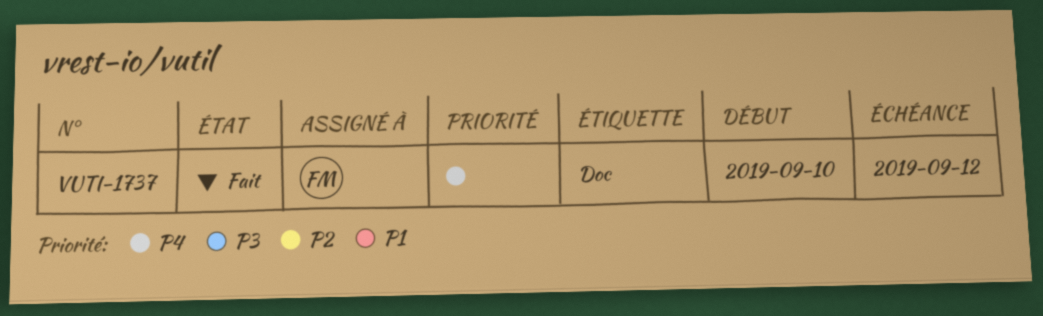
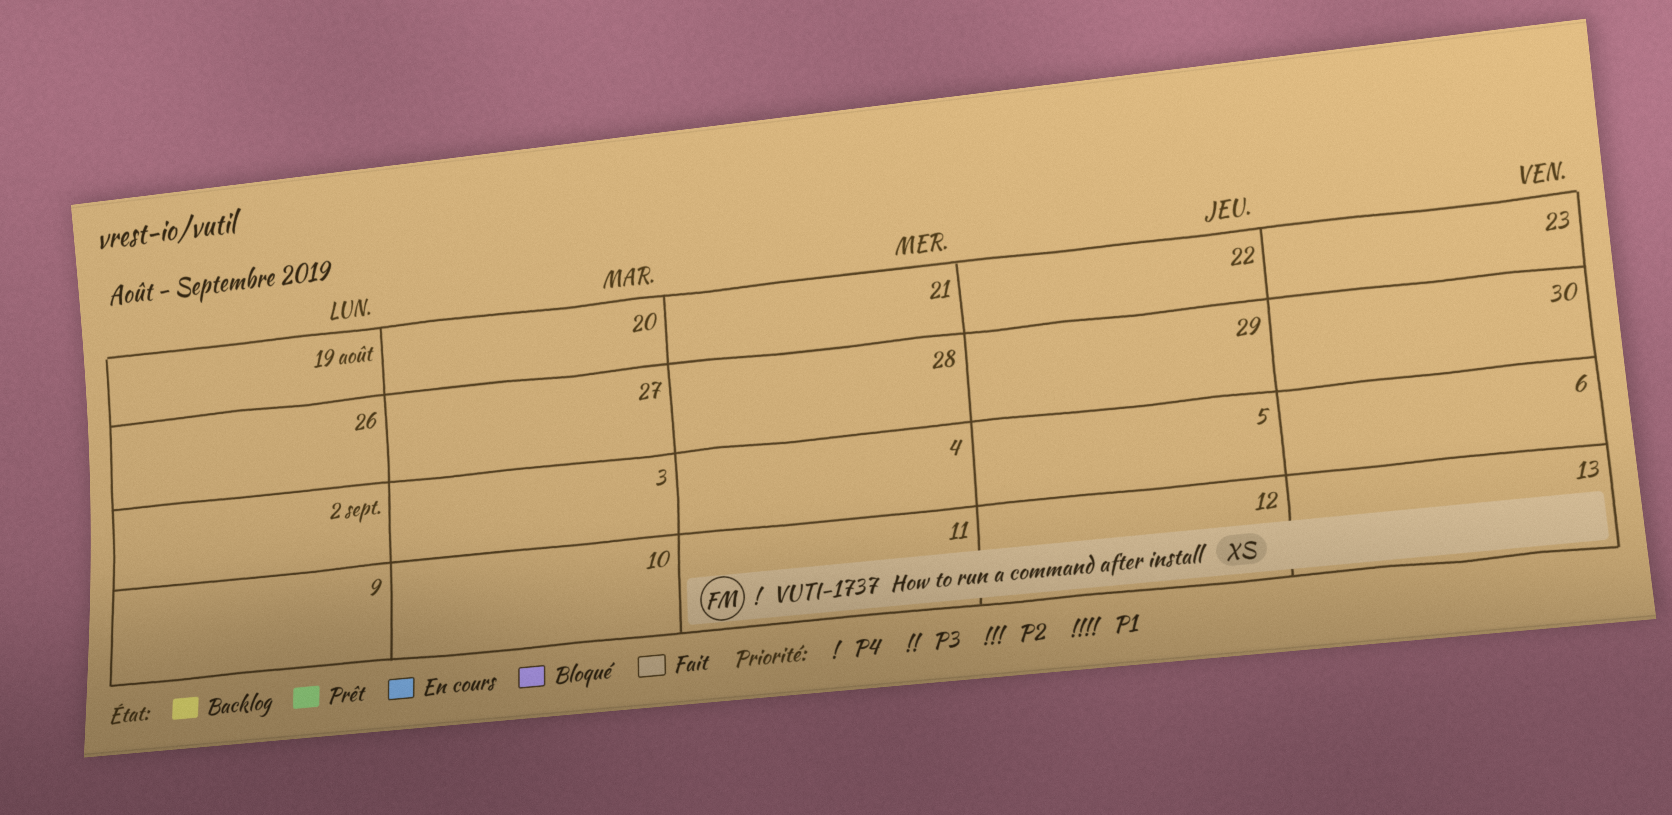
VUTI-1737, start: Sep 10 -> Sep 11
VUTI-1737, due: Sep 12 -> Sep 13

